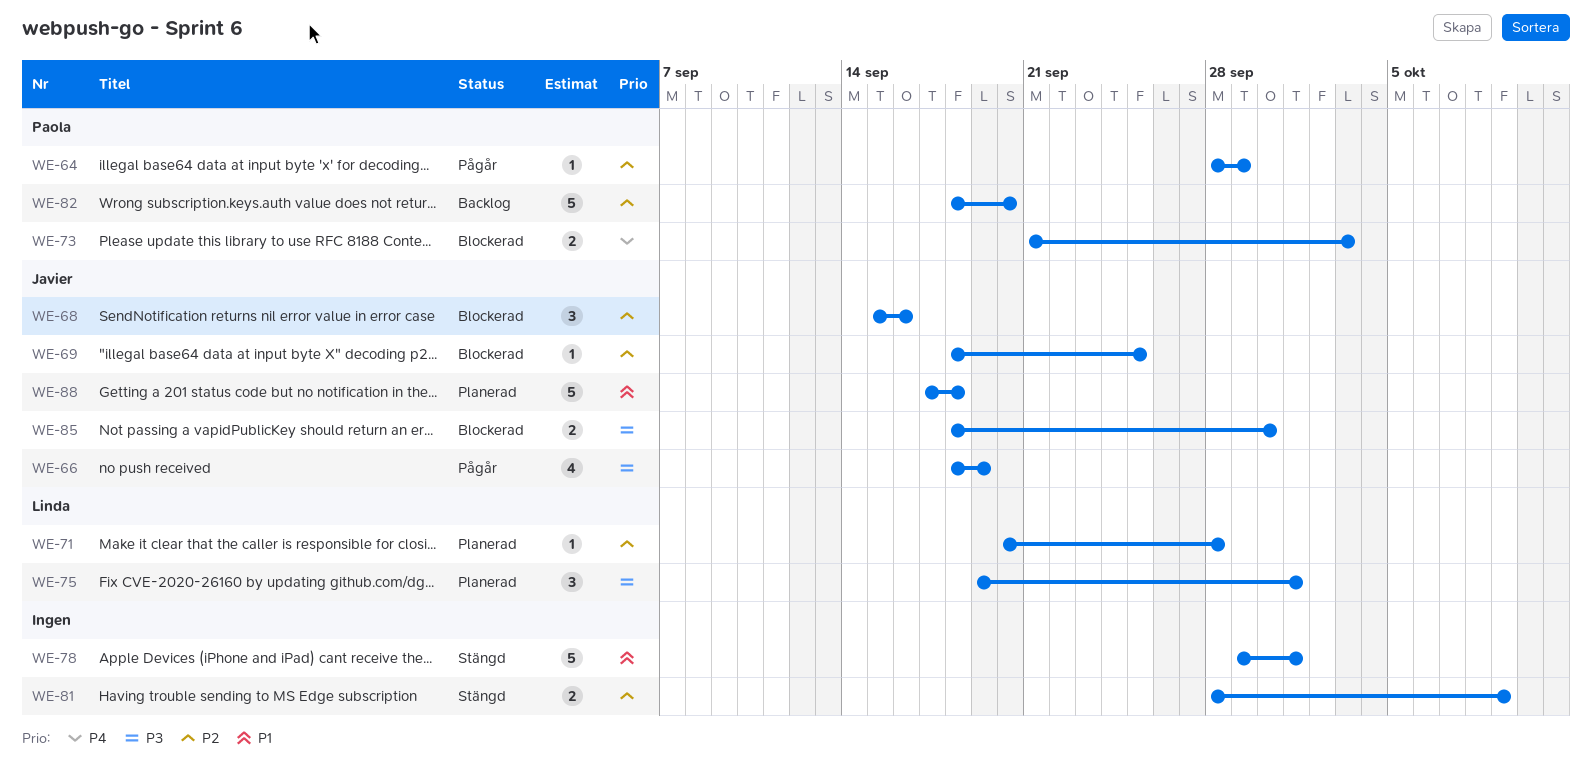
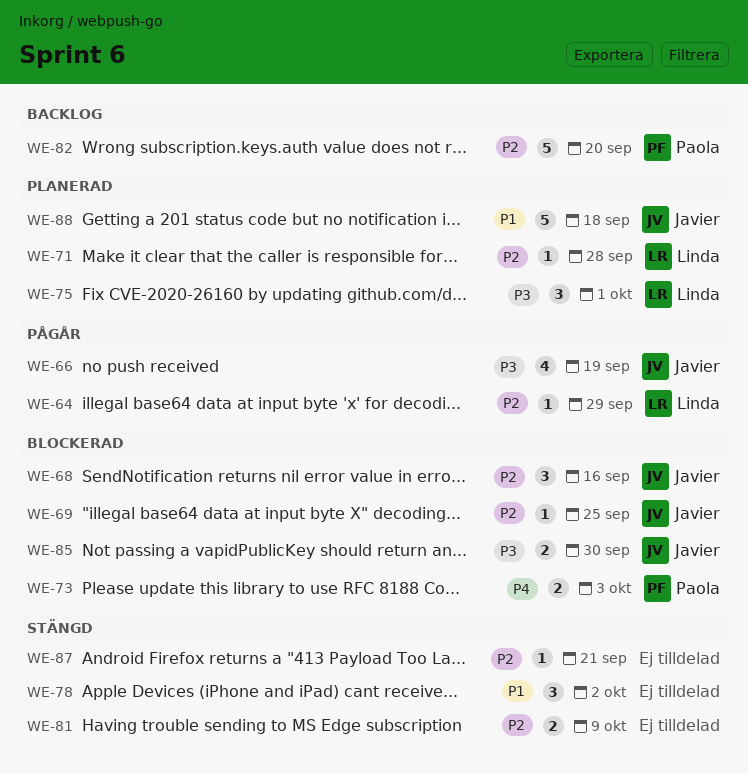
WE-64, owner: Paola -> Linda
WE-78, estimate: 5 -> 3
WE-78, due: Oct 1 -> Oct 2
WE-87: none -> present

